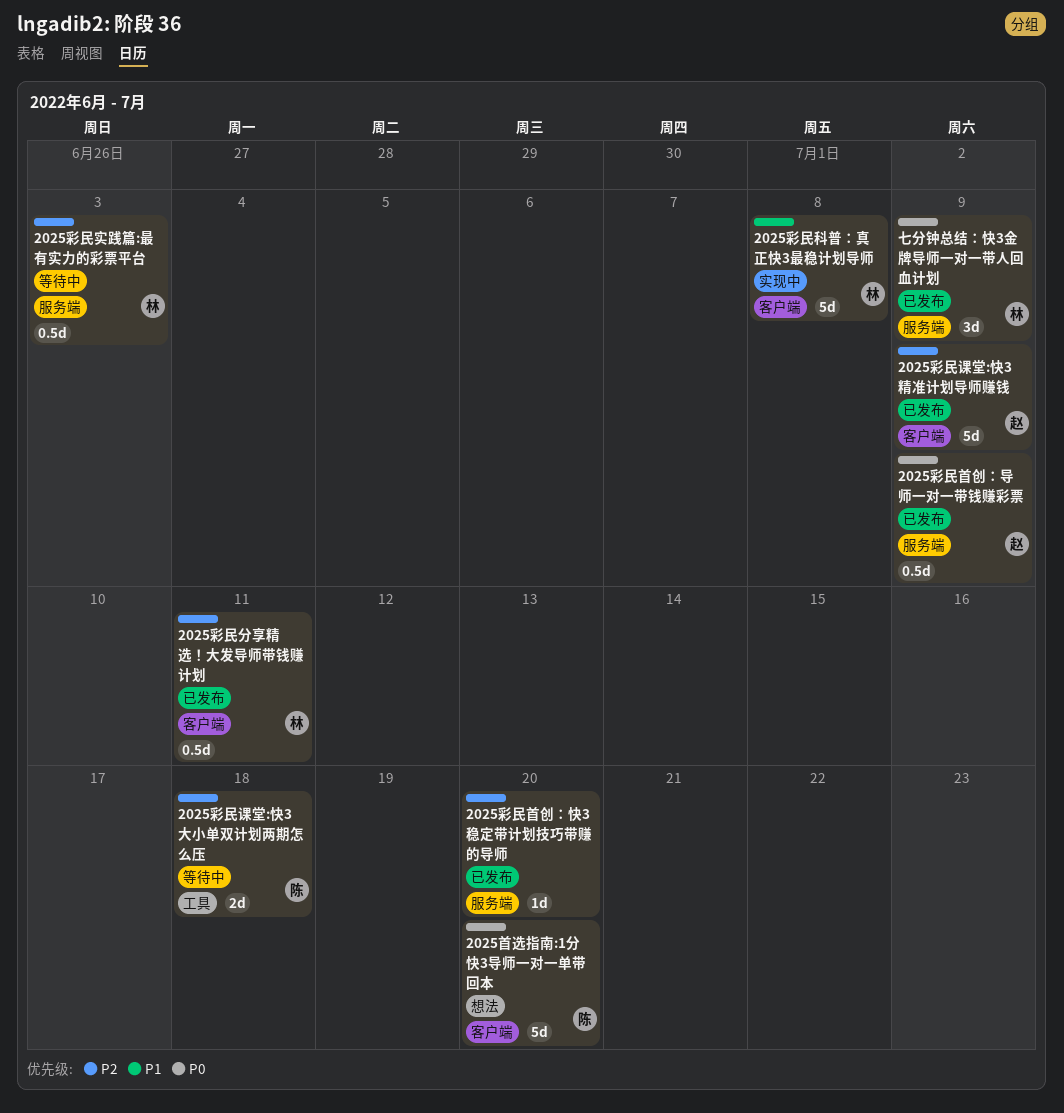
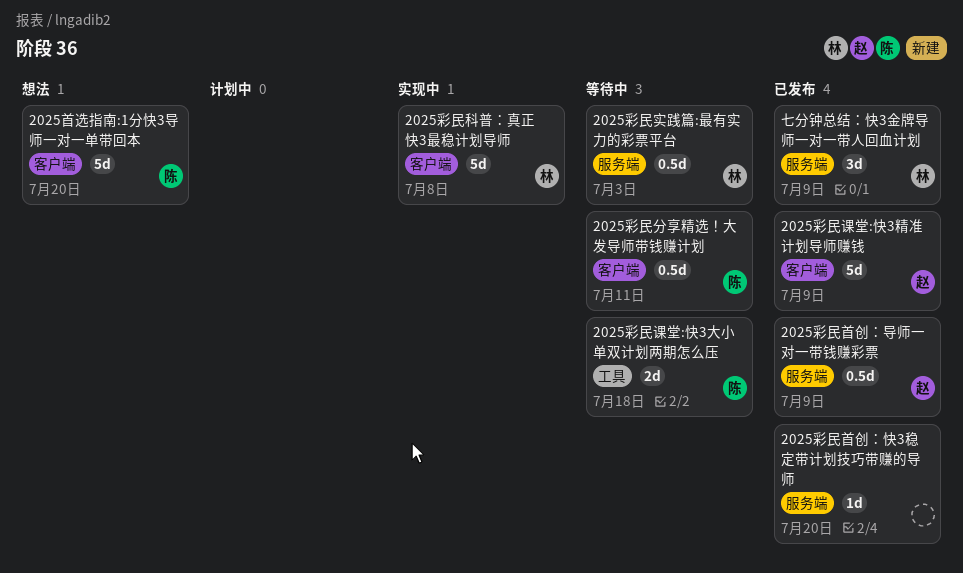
2025彩民分享精选！大发导师带钱赚计划, status: 已发布 -> 等待中
2025彩民分享精选！大发导师带钱赚计划, owner: 林 -> 陈

